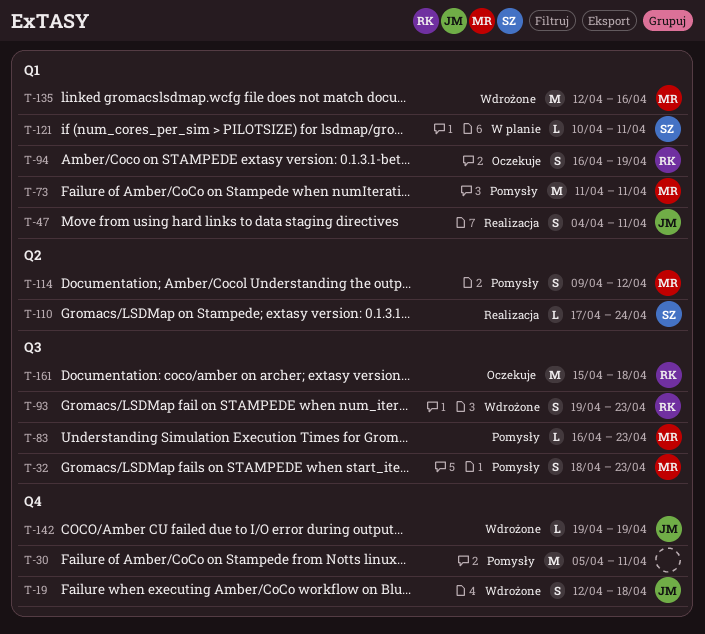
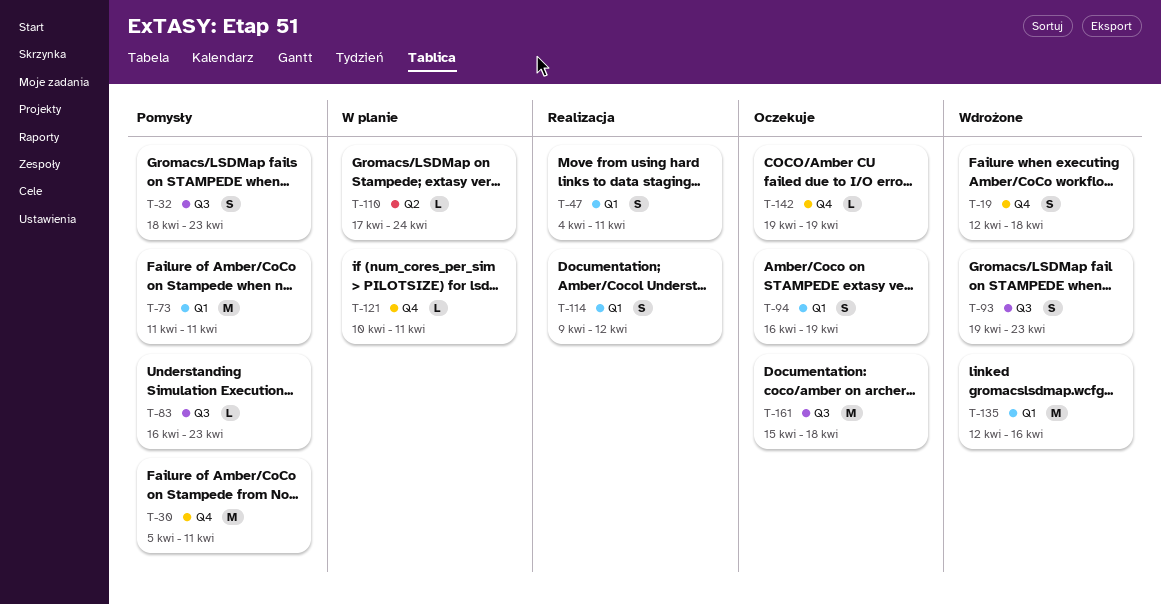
T-110, status: Realizacja -> W planie
T-114, status: Pomysły -> Realizacja
T-114, label: Q2 -> Q1
T-121, label: Q1 -> Q4
T-142, status: Wdrożone -> Oczekuje

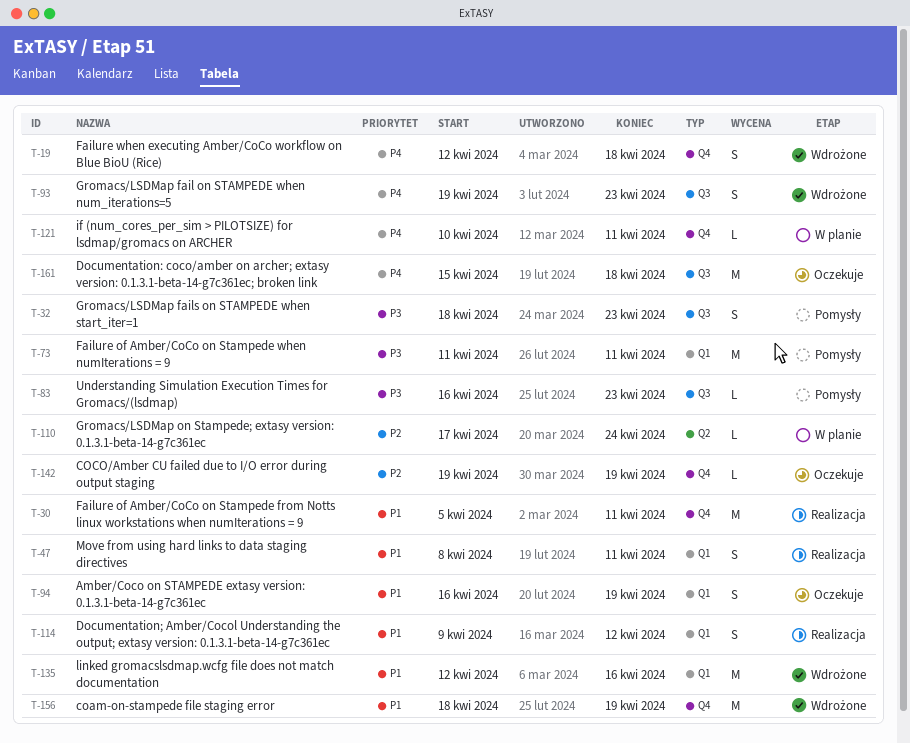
T-30, status: Pomysły -> Realizacja
T-47, start: Apr 4 -> Apr 8
T-156: none -> present

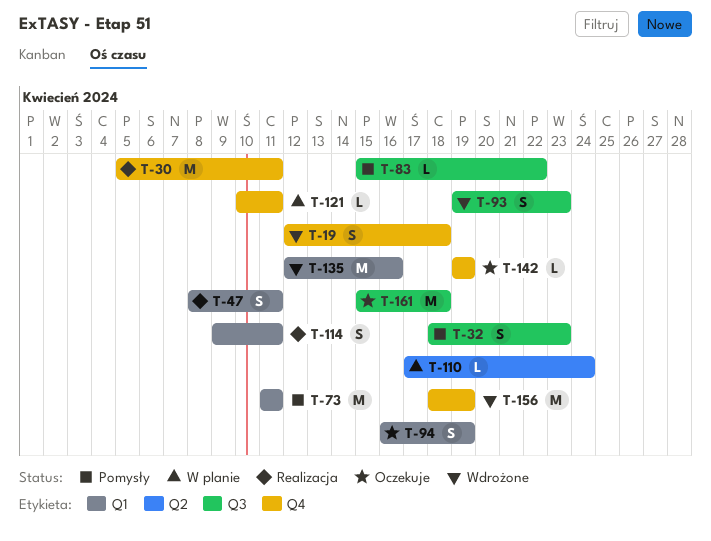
T-83, start: Apr 16 -> Apr 15
T-83, due: Apr 23 -> Apr 22
T-114, due: Apr 12 -> Apr 11

